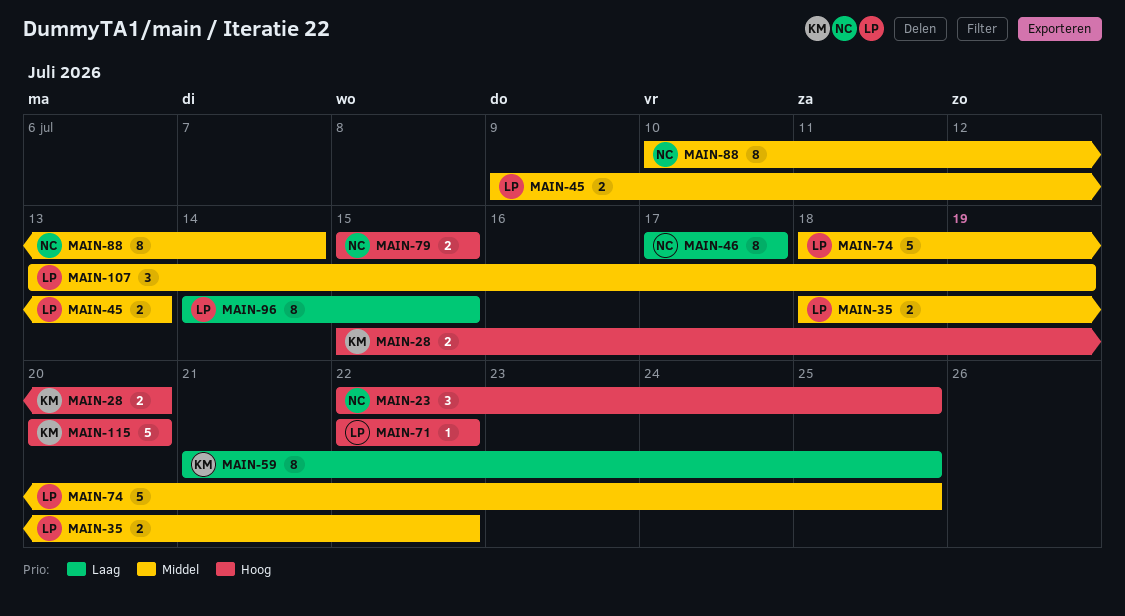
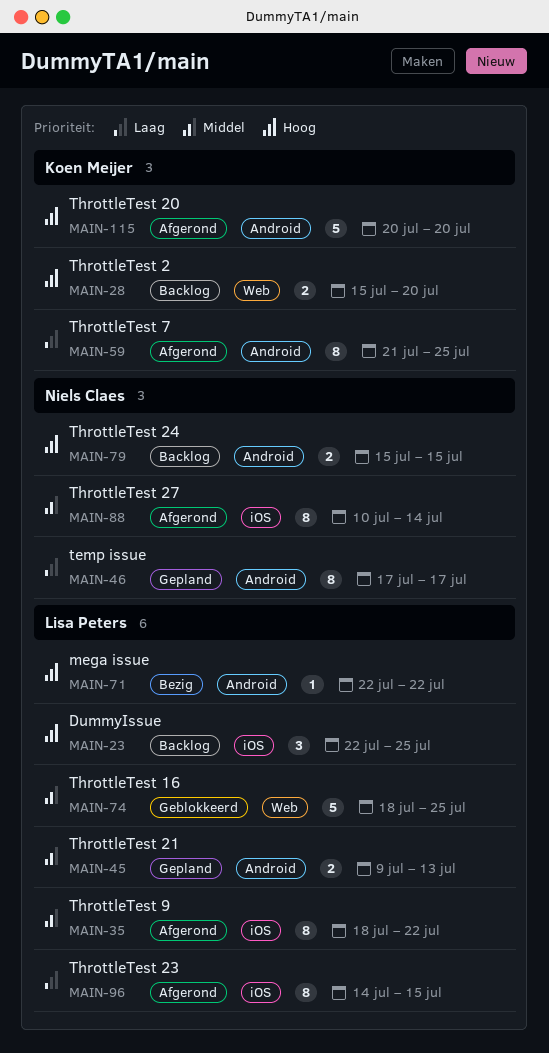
MAIN-23, owner: Niels Claes -> Lisa Peters
MAIN-35, estimate: 2 -> 8
MAIN-107: present -> none

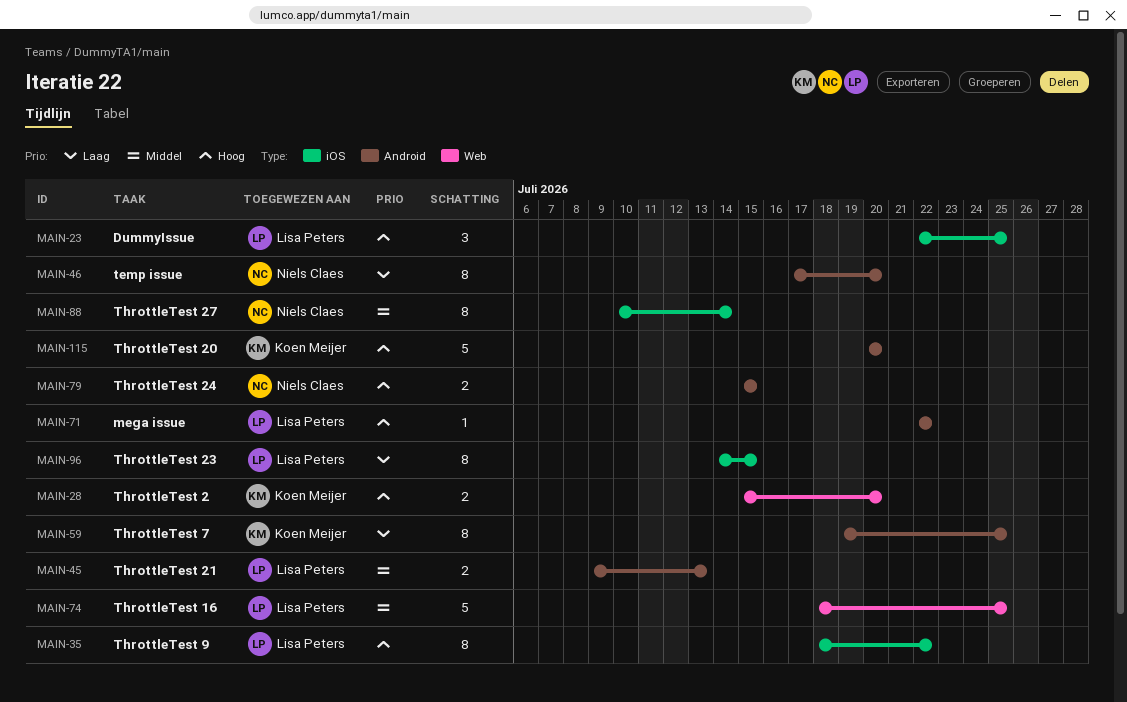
MAIN-35, priority: Middel -> Hoog
MAIN-46, due: Jul 17 -> Jul 20
MAIN-59, start: Jul 21 -> Jul 19

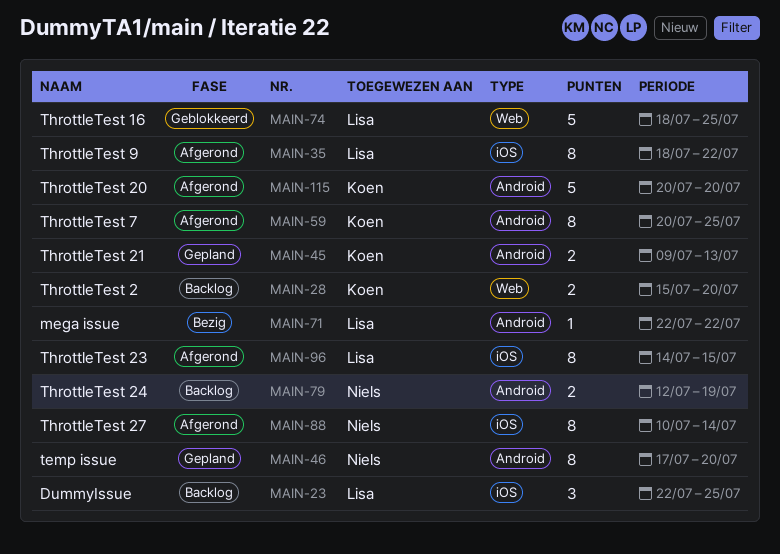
MAIN-45, owner: Lisa Peters -> Koen Meijer
MAIN-59, start: Jul 19 -> Jul 20
MAIN-79, start: Jul 15 -> Jul 12
MAIN-79, due: Jul 15 -> Jul 19

